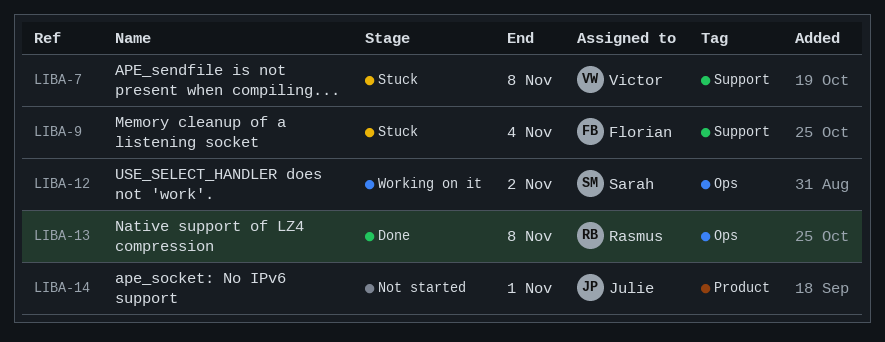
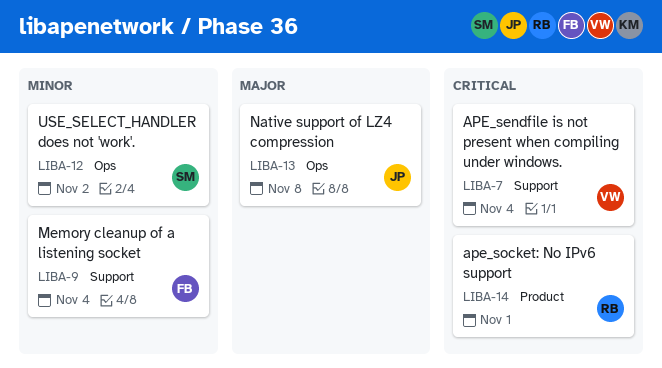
LIBA-7, due: Nov 8 -> Nov 4
LIBA-13, owner: Rasmus -> Julie
LIBA-14, owner: Julie -> Rasmus

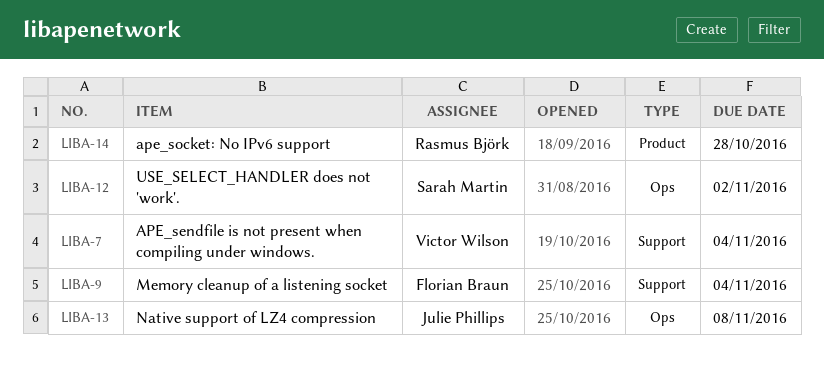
LIBA-14, due: Nov 1 -> Oct 28

